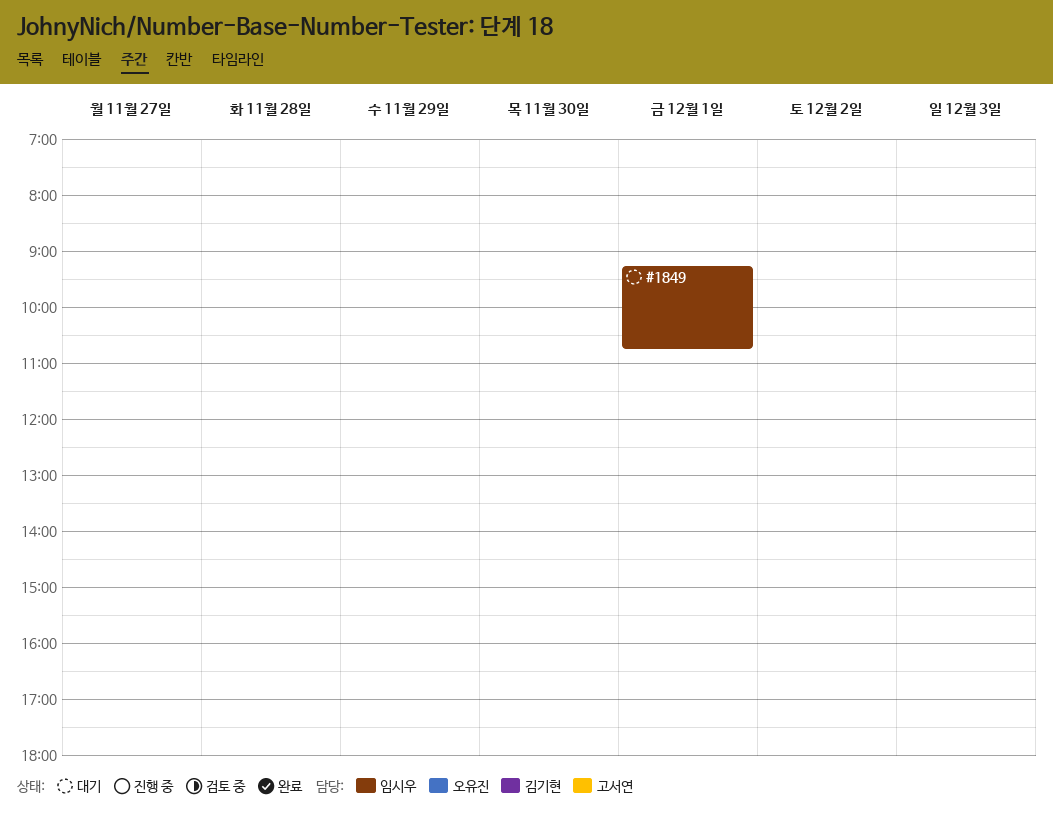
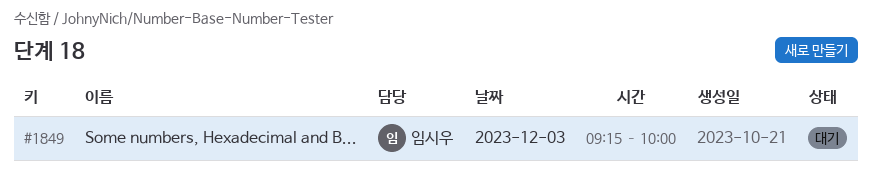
#1849, day: Dec 1 -> Dec 3
#1849, ends: 10:45 -> 10:00

